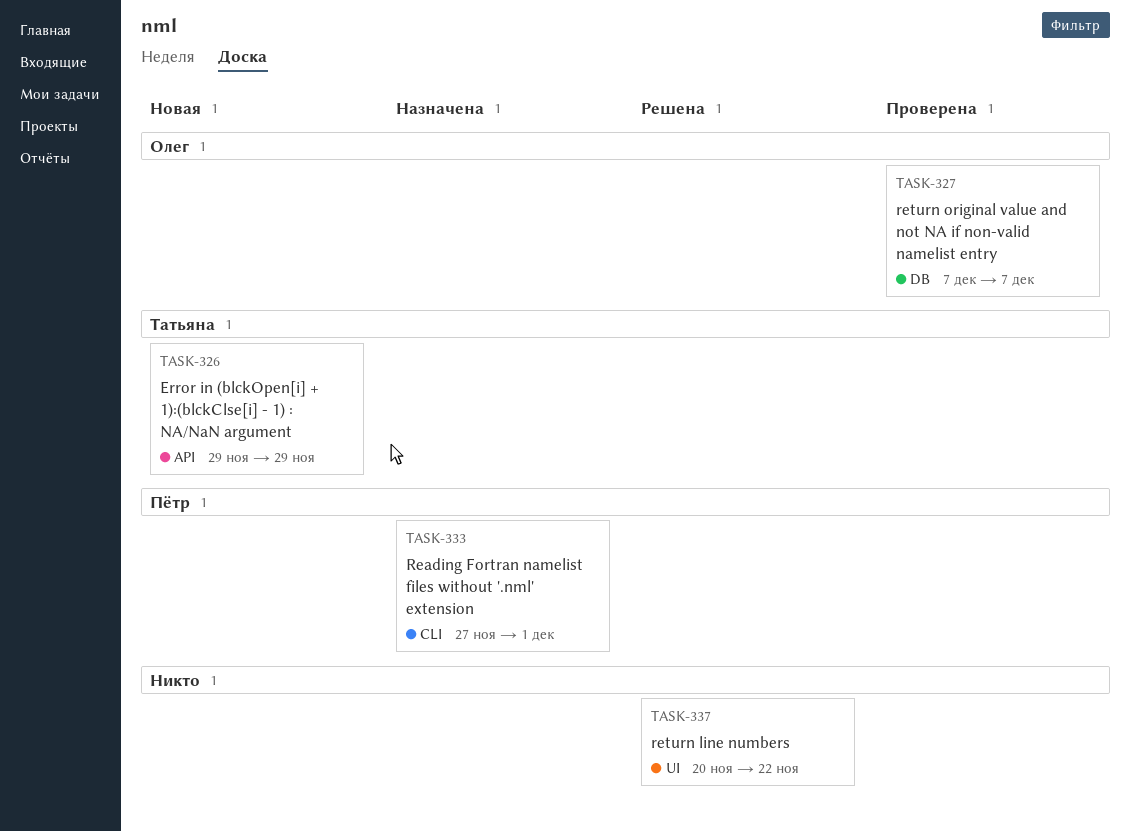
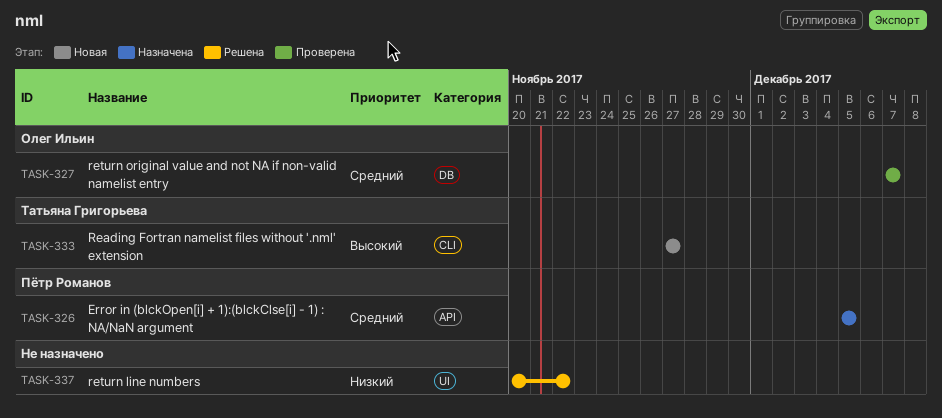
TASK-326, status: Новая -> Назначена
TASK-326, owner: Татьяна Григорьева -> Пётр Романов
TASK-326, start: Nov 29 -> Dec 5
TASK-326, due: Nov 29 -> Dec 5
TASK-333, status: Назначена -> Новая
TASK-333, owner: Пётр Романов -> Татьяна Григорьева
TASK-333, due: Dec 1 -> Nov 27

